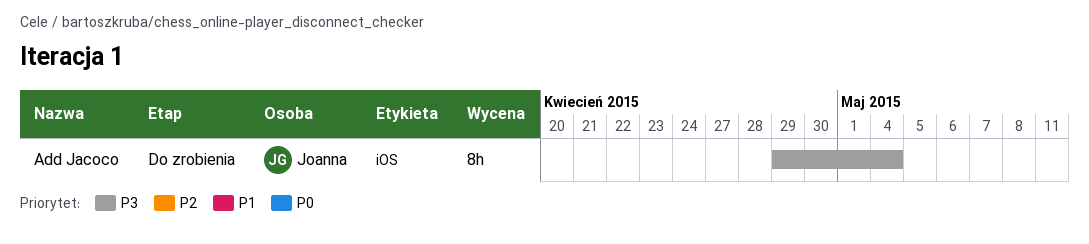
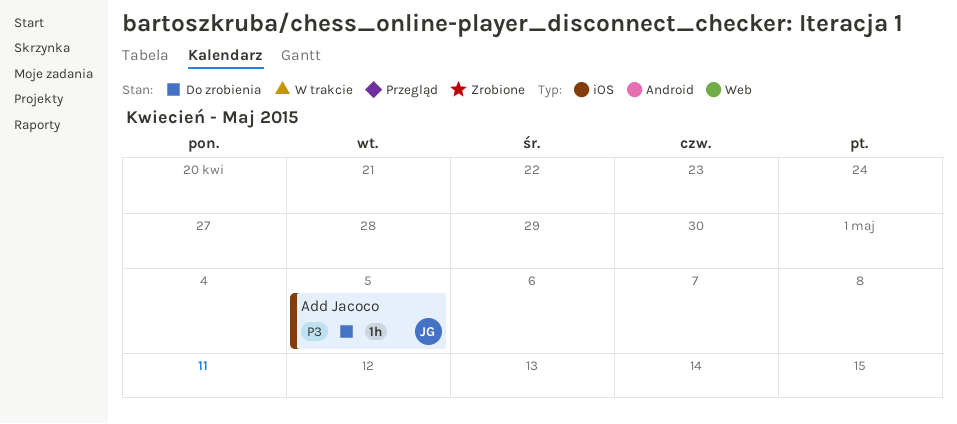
Add Jacoco, estimate: 8h -> 1h
Add Jacoco, due: May 4 -> May 5

